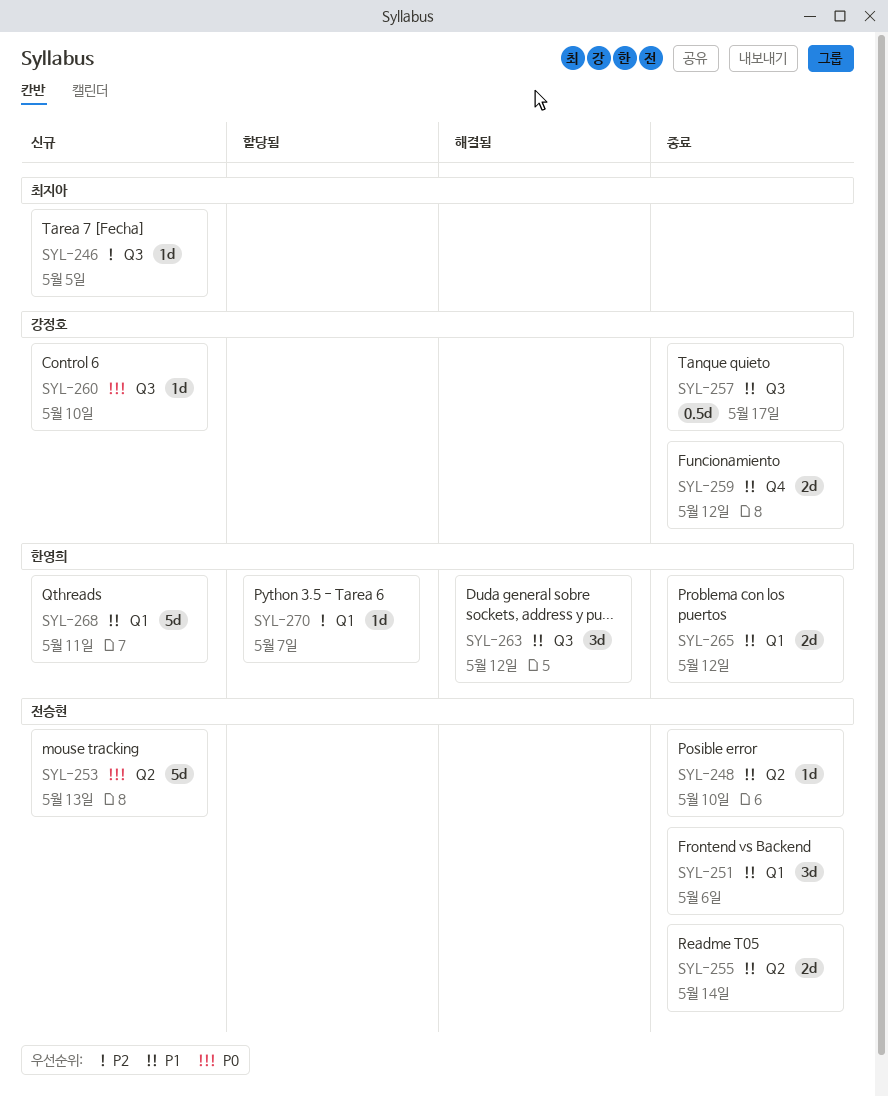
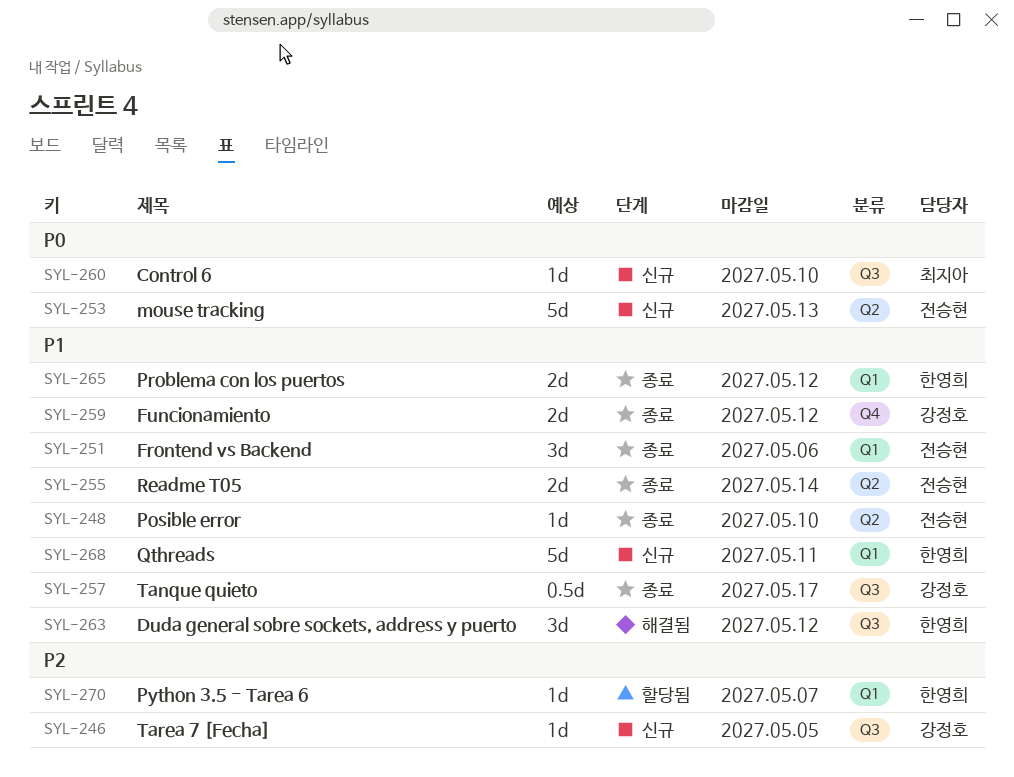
SYL-246, owner: 최지아 -> 강정호
SYL-260, owner: 강정호 -> 최지아

